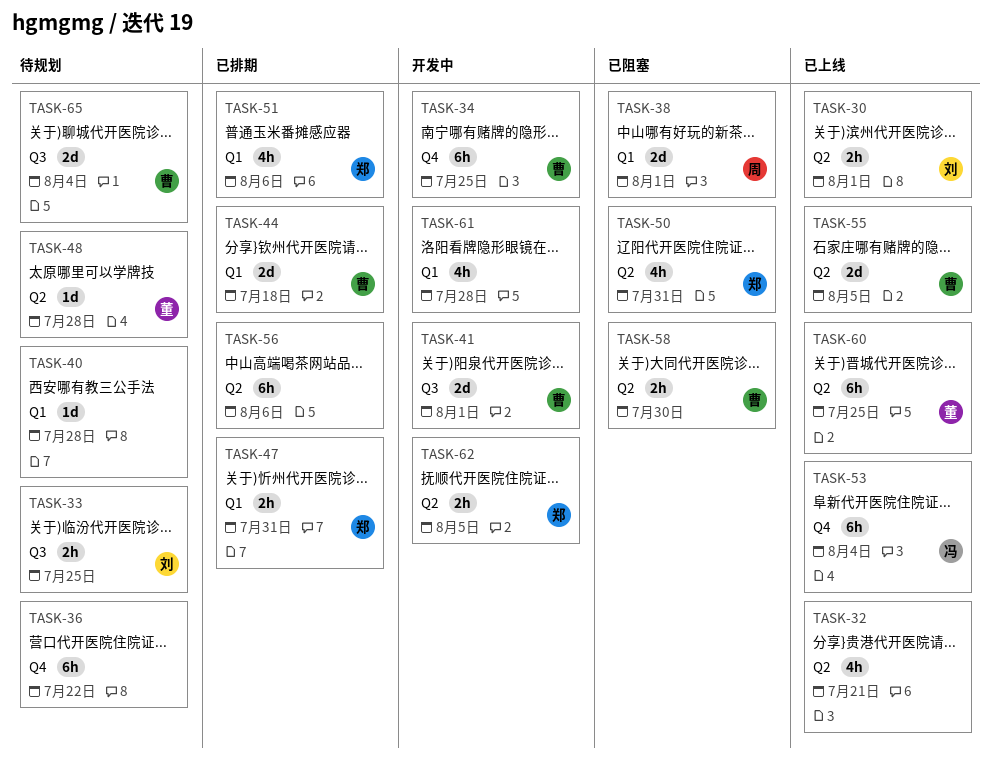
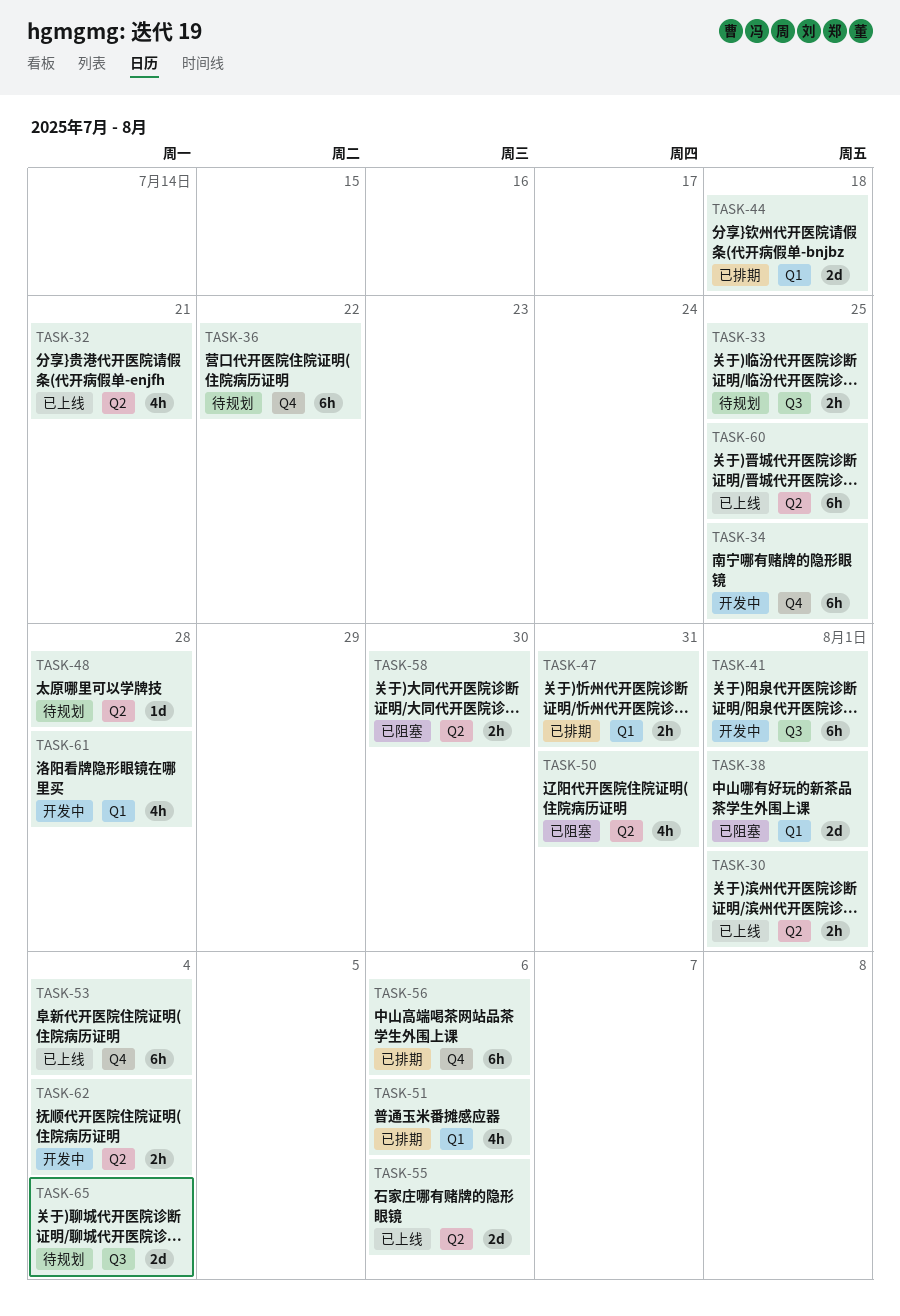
TASK-40: present -> none
TASK-41, estimate: 2d -> 6h
TASK-55, due: Aug 5 -> Aug 6
TASK-56, label: Q2 -> Q4
TASK-62, due: Aug 5 -> Aug 4

